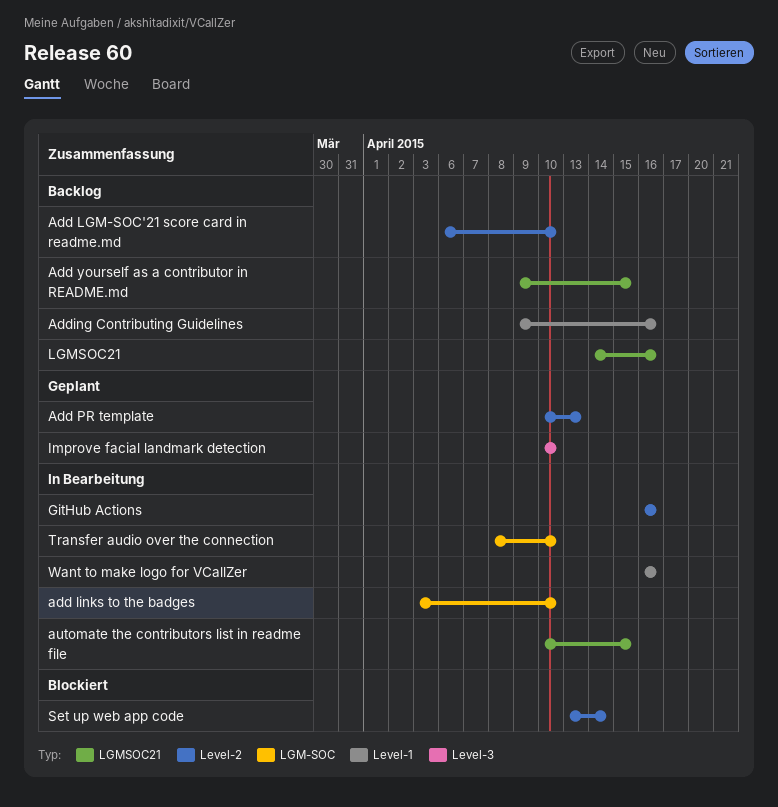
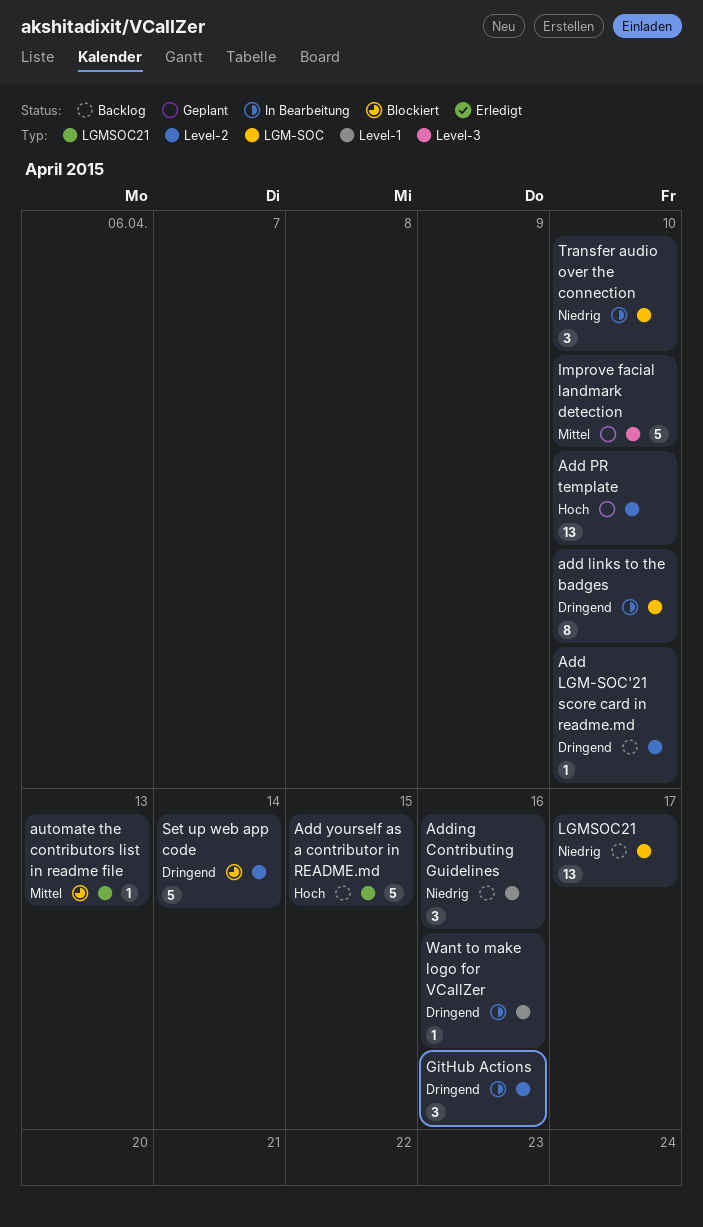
Add PR template, due: Apr 13 -> Apr 10
automate the contributors list in readme file, status: In Bearbeitung -> Blockiert
automate the contributors list in readme file, due: Apr 15 -> Apr 13
LGMSOC21, label: LGMSOC21 -> LGM-SOC
LGMSOC21, due: Apr 16 -> Apr 17

